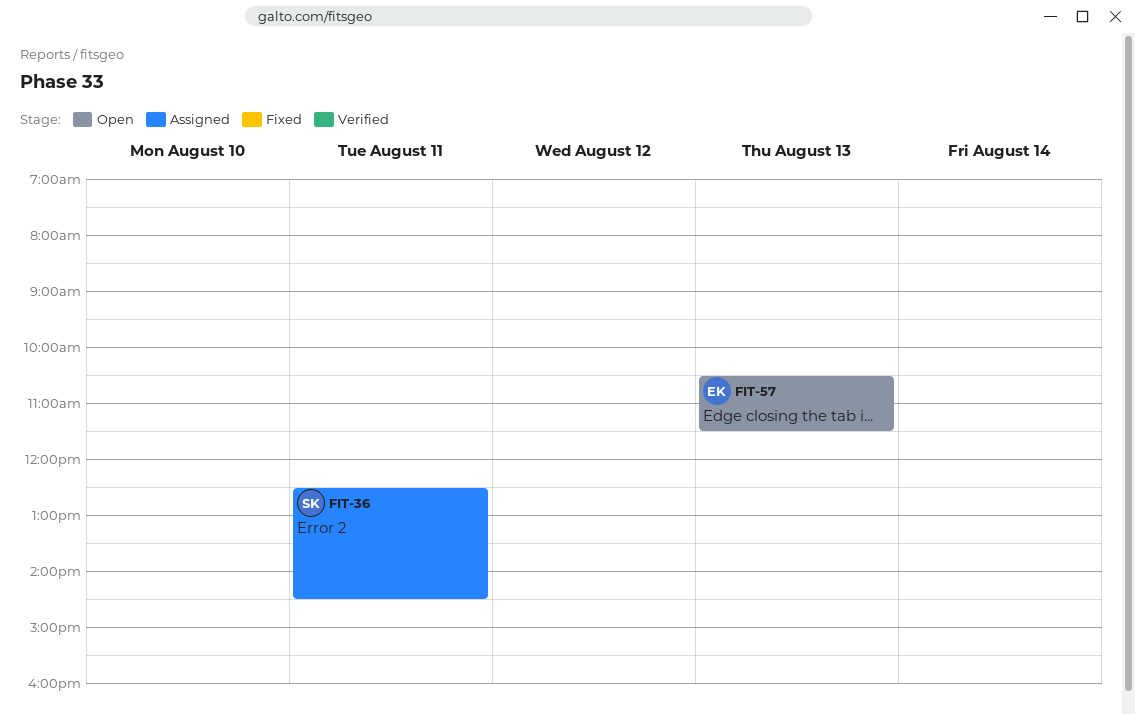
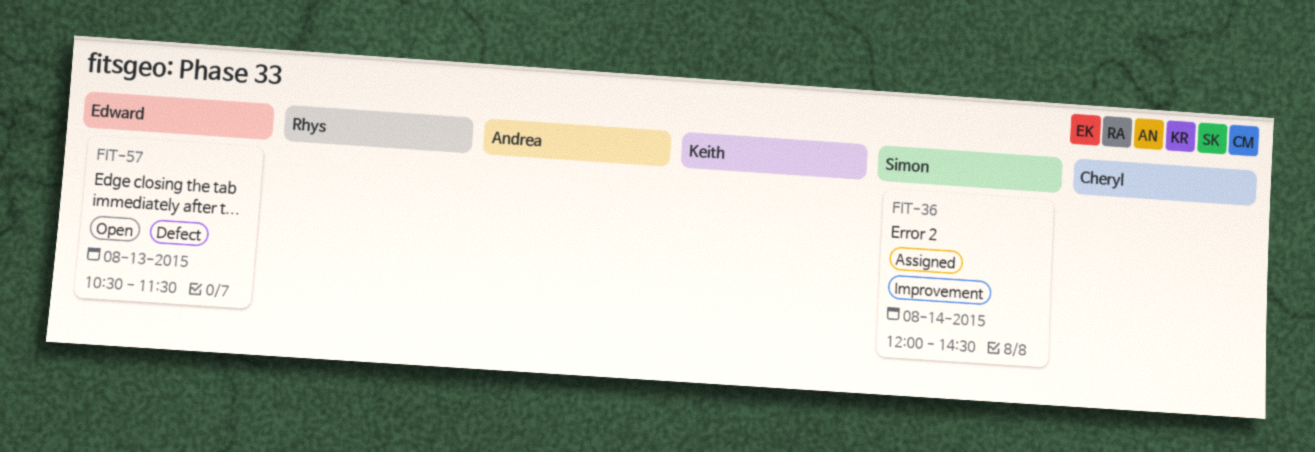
FIT-36, day: Aug 11 -> Aug 14
FIT-36, begins: 12:30 -> 12:00

